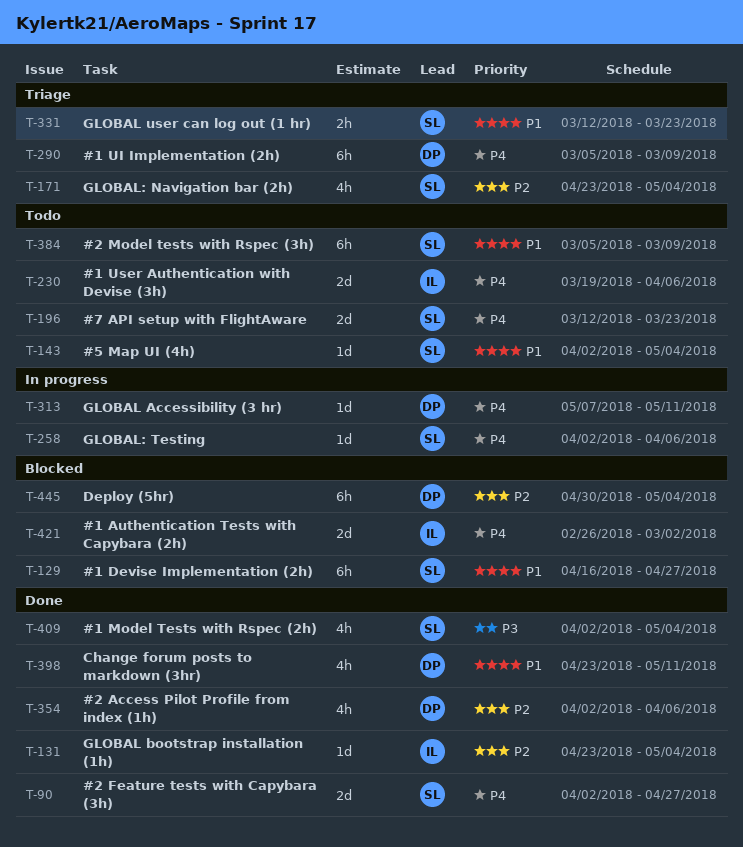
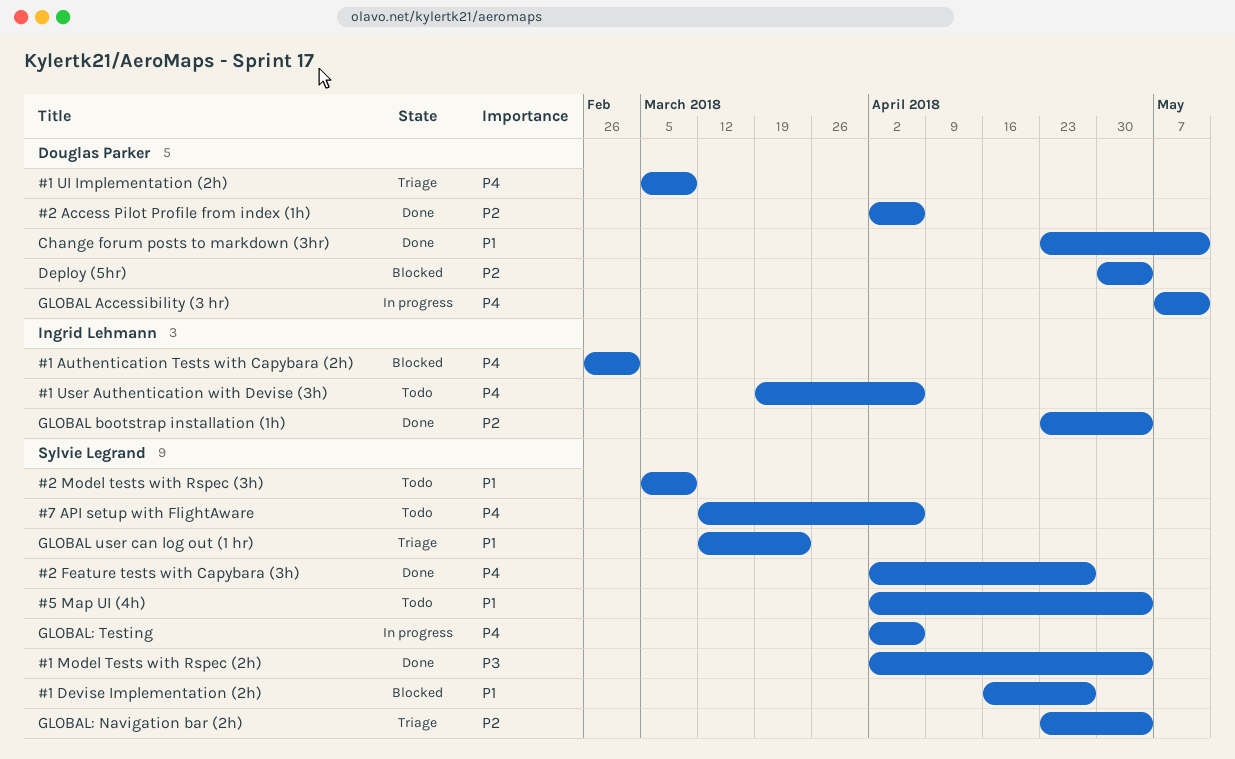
#7 API setup with FlightAware, due: Mar 23 -> Apr 6

